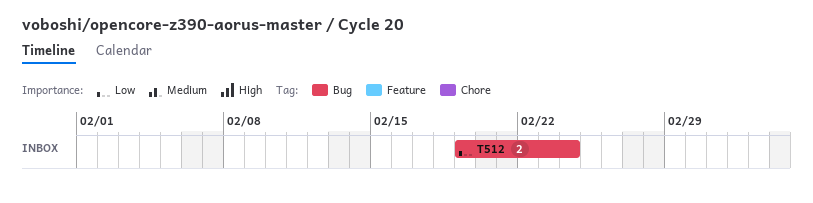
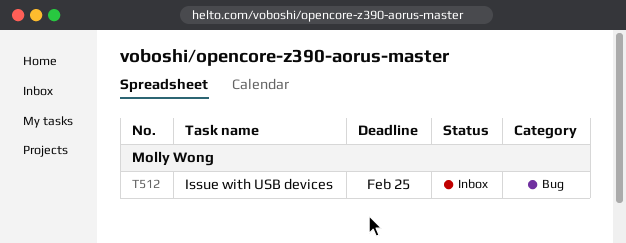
T512, due: Feb 24 -> Feb 25

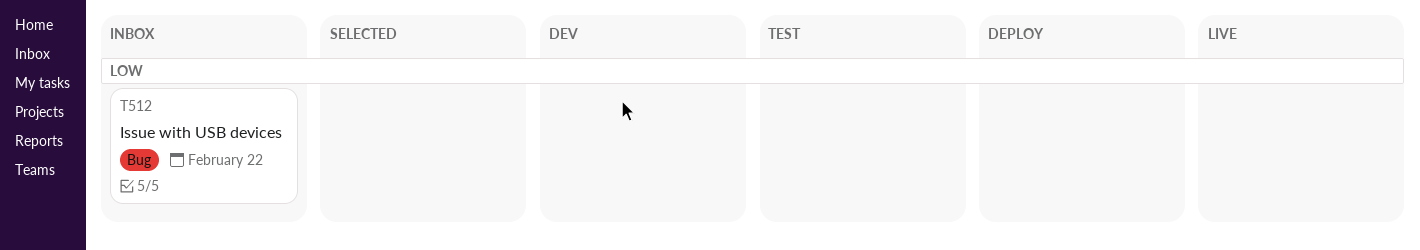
T512, due: Feb 25 -> Feb 22

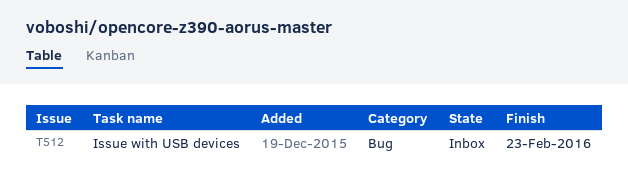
T512, due: Feb 22 -> Feb 23

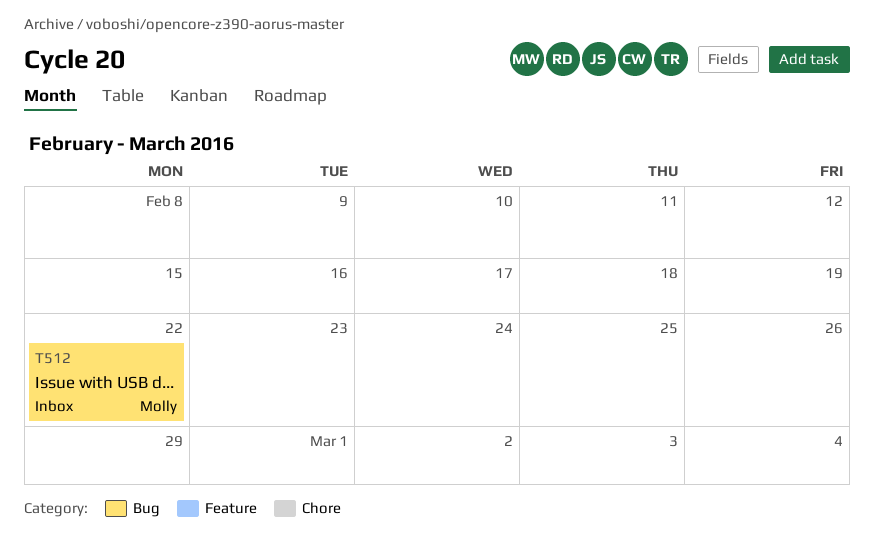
T512, due: Feb 23 -> Feb 22

